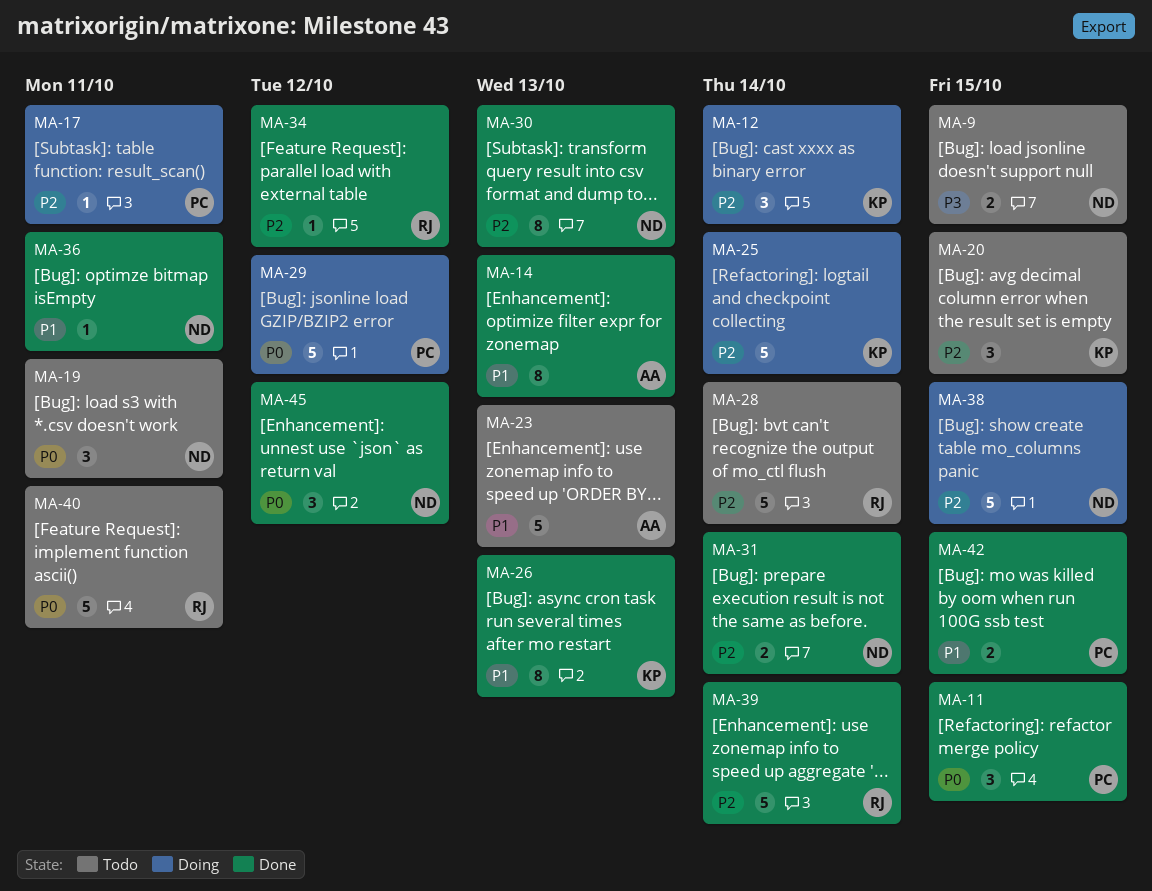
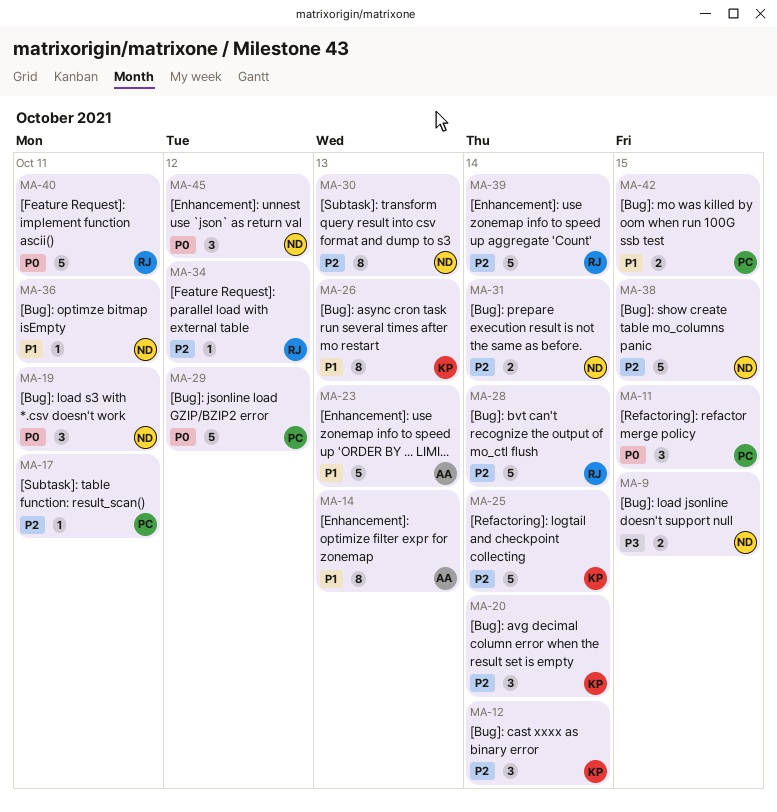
MA-20, due: Oct 15 -> Oct 14

